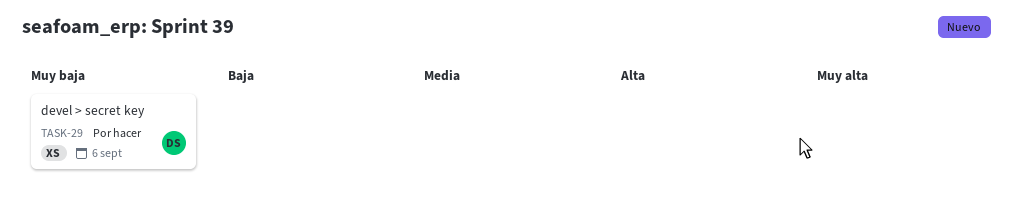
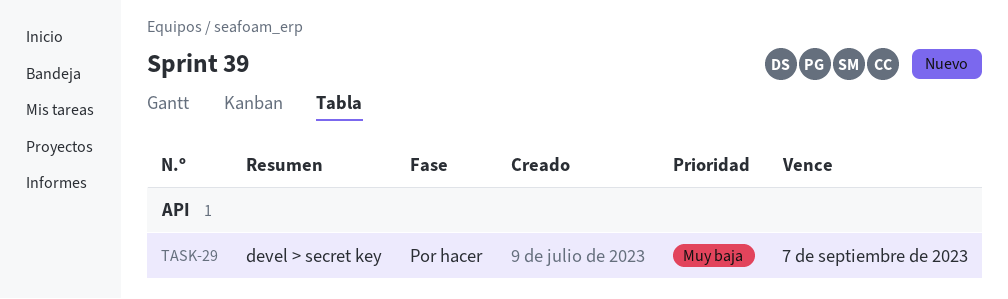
TASK-29, due: Sep 6 -> Sep 7

